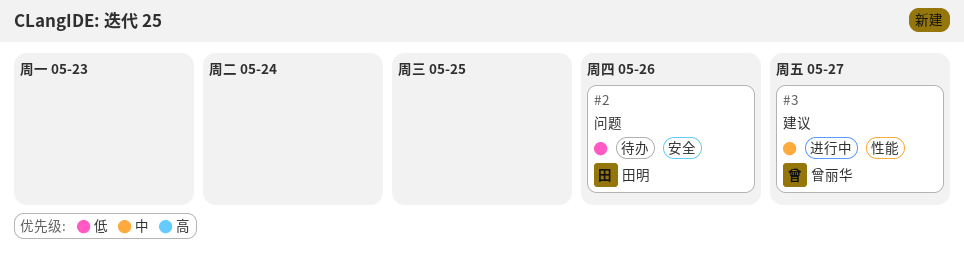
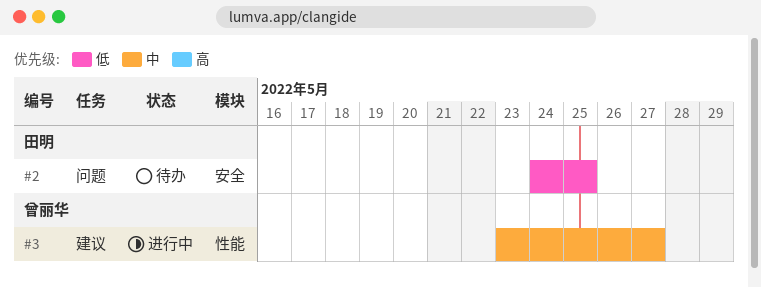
#2, due: May 26 -> May 25

